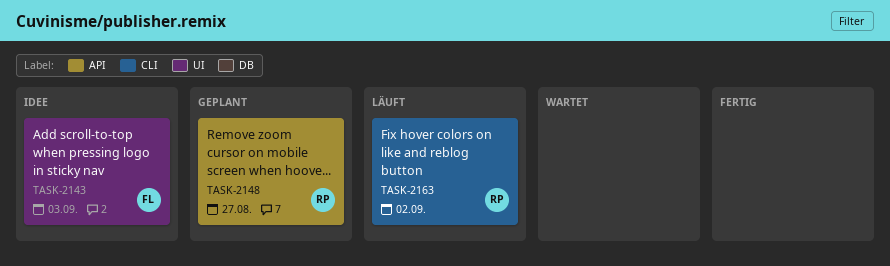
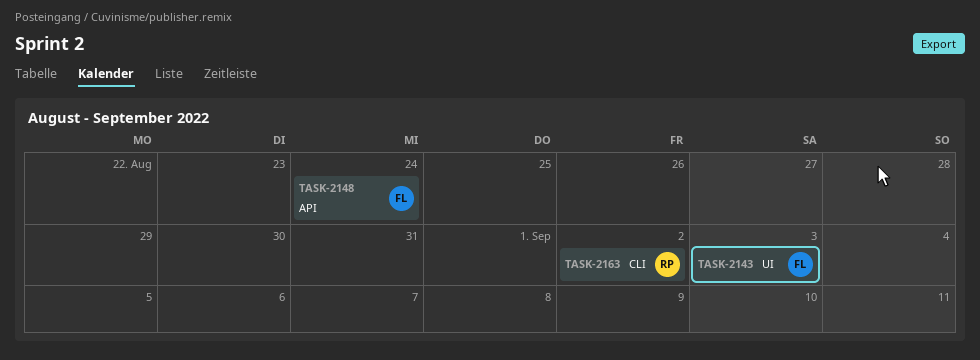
TASK-2148, owner: RP -> FL
TASK-2148, due: Aug 27 -> Aug 24

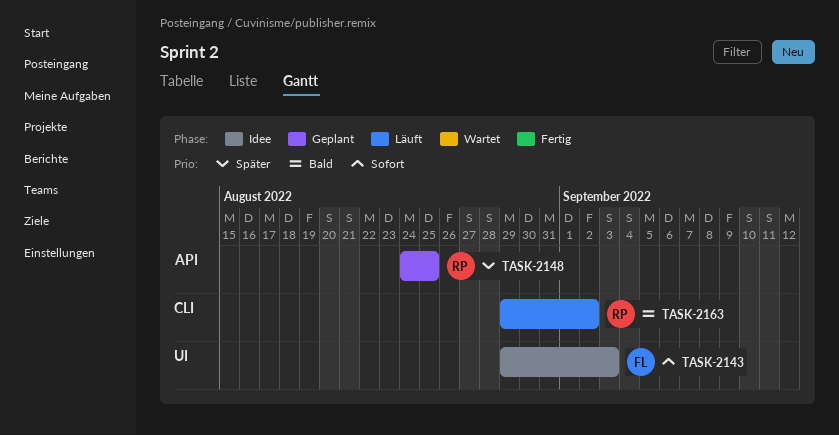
TASK-2148, owner: FL -> RP
TASK-2148, due: Aug 24 -> Aug 25

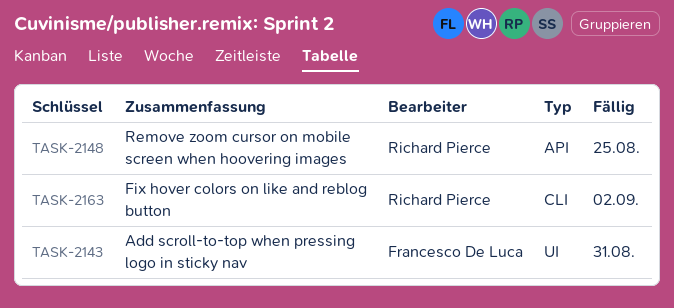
TASK-2143, due: Sep 3 -> Aug 31

